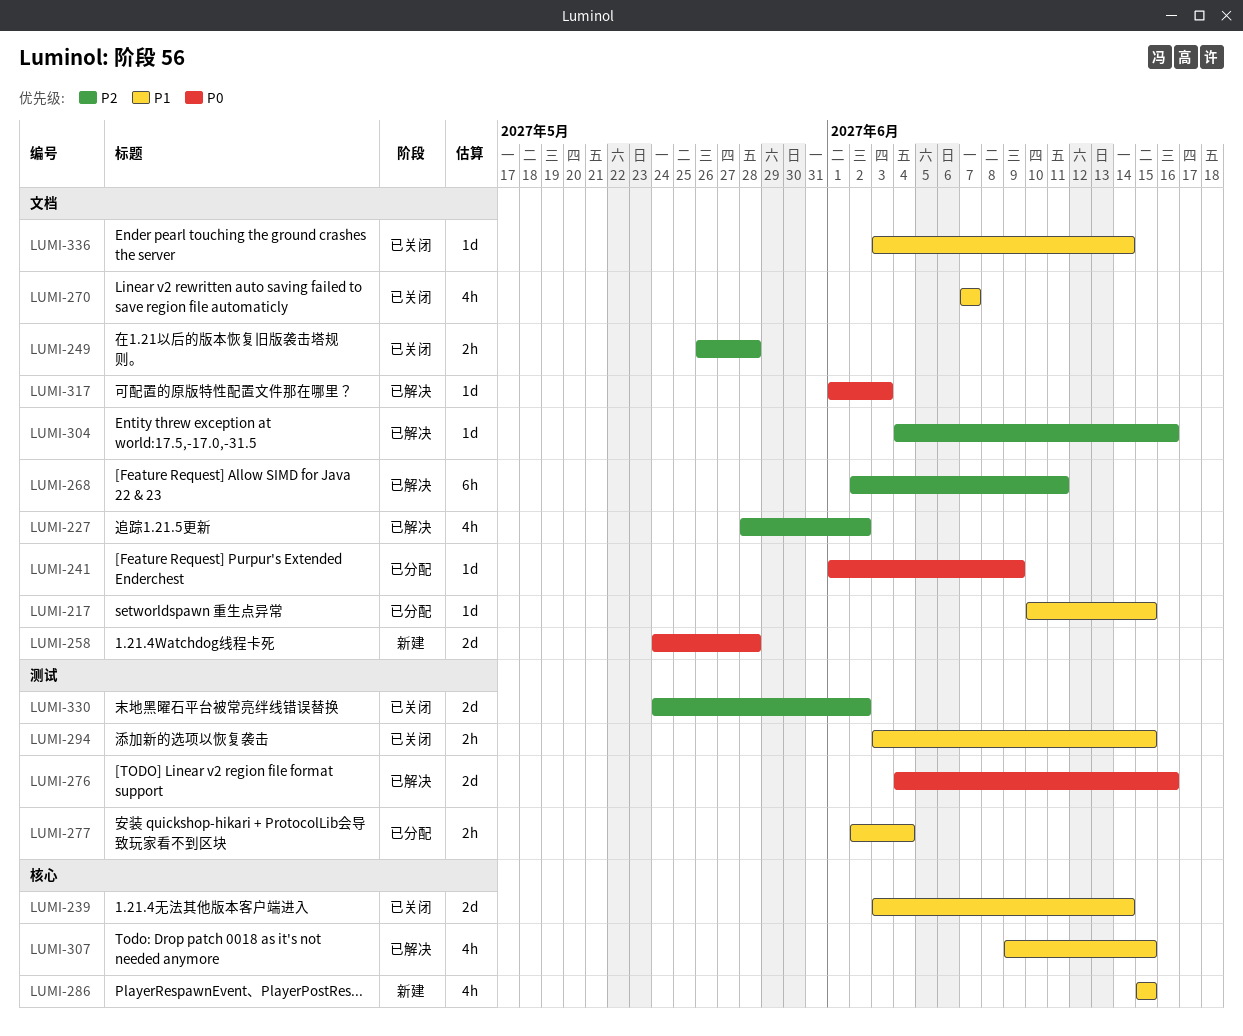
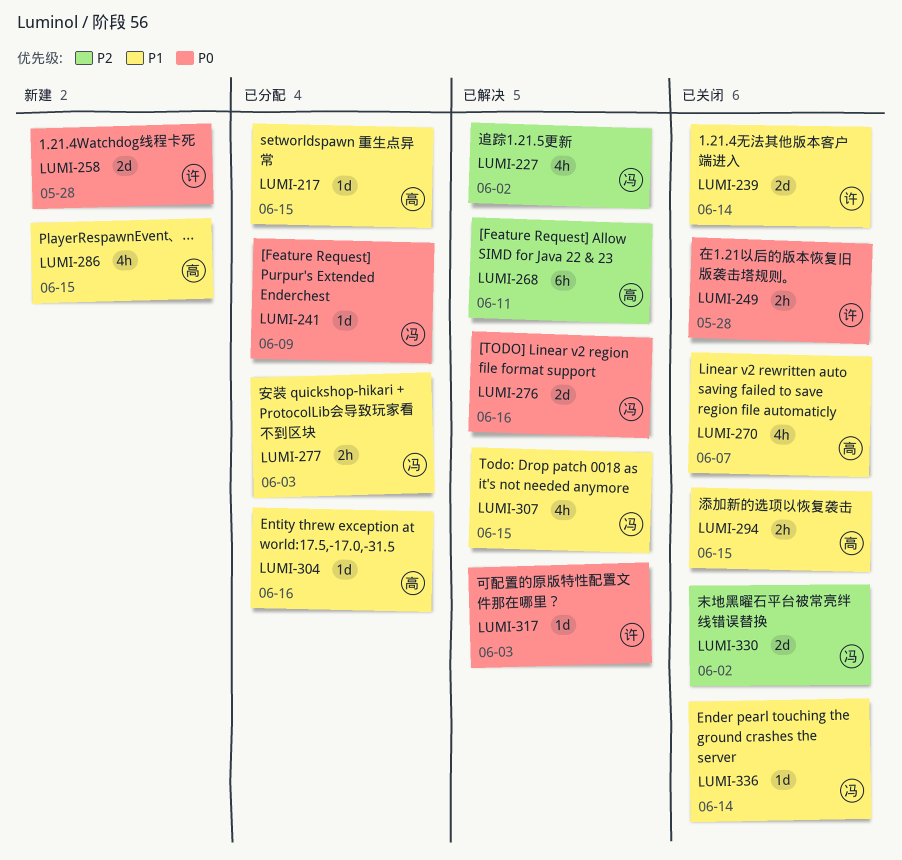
LUMI-249, priority: P2 -> P0
LUMI-277, due: Jun 4 -> Jun 3
LUMI-304, status: 已解决 -> 已分配
LUMI-304, priority: P2 -> P1

